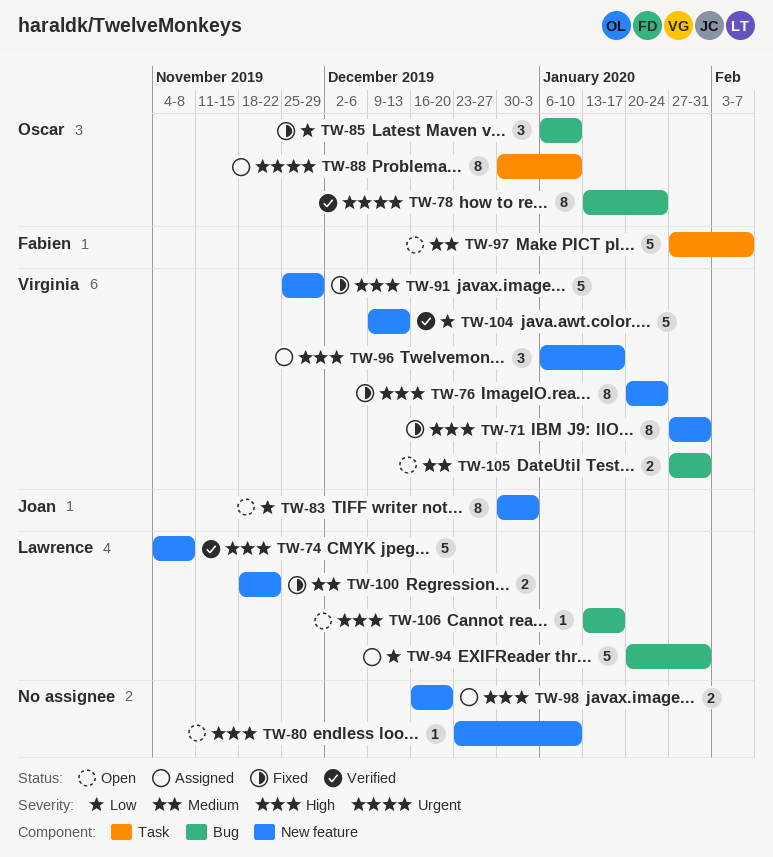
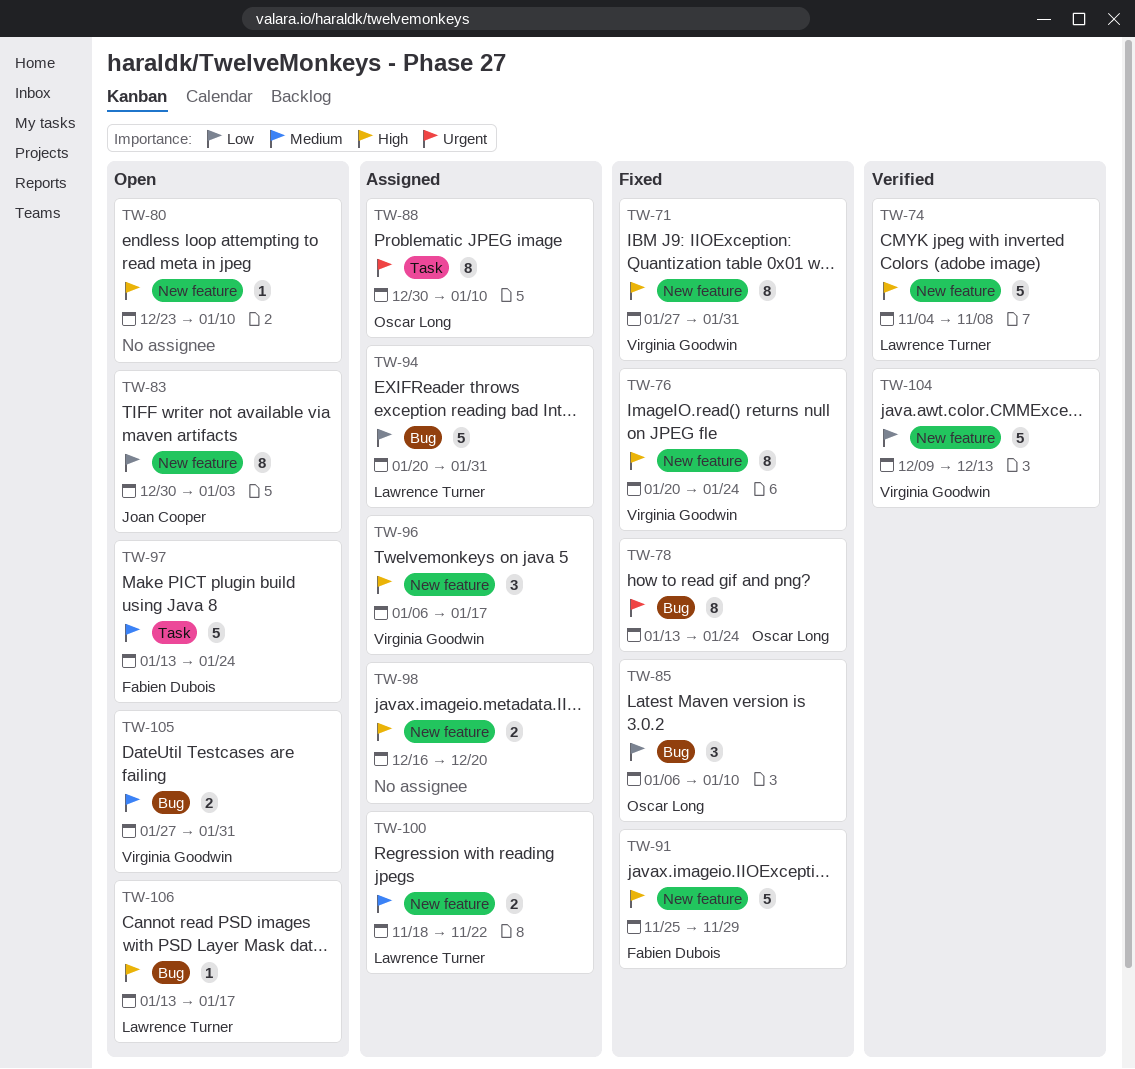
TW-78, status: Verified -> Fixed
TW-91, owner: Virginia Goodwin -> Fabien Dubois
TW-97, start: Jan 27 -> Jan 13
TW-97, due: Feb 7 -> Jan 24
TW-100, status: Fixed -> Assigned

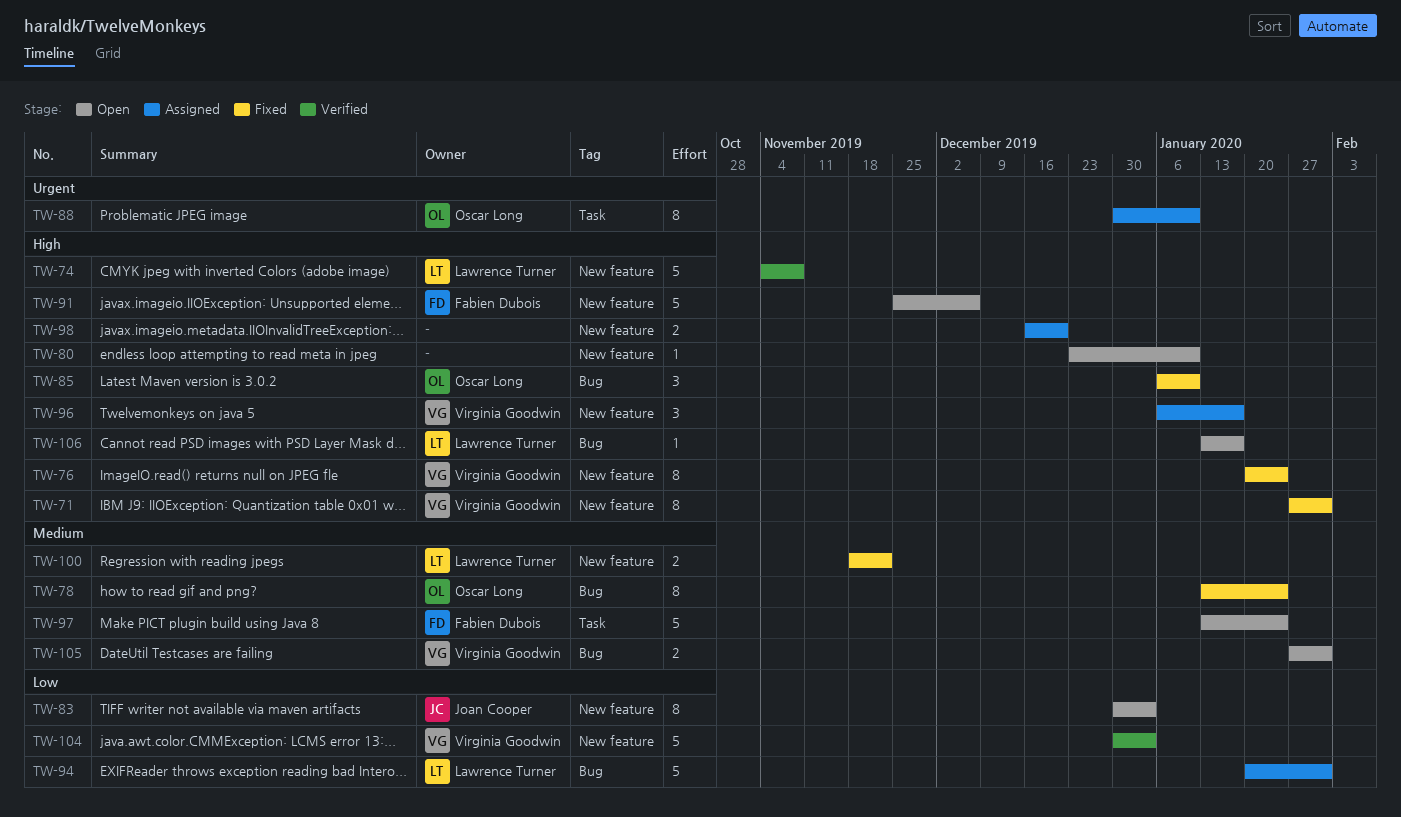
TW-78, priority: Urgent -> Medium
TW-85, priority: Low -> High
TW-91, status: Fixed -> Open
TW-91, due: Nov 29 -> Dec 6
TW-100, status: Assigned -> Fixed
TW-104, start: Dec 9 -> Dec 30
TW-104, due: Dec 13 -> Jan 3

